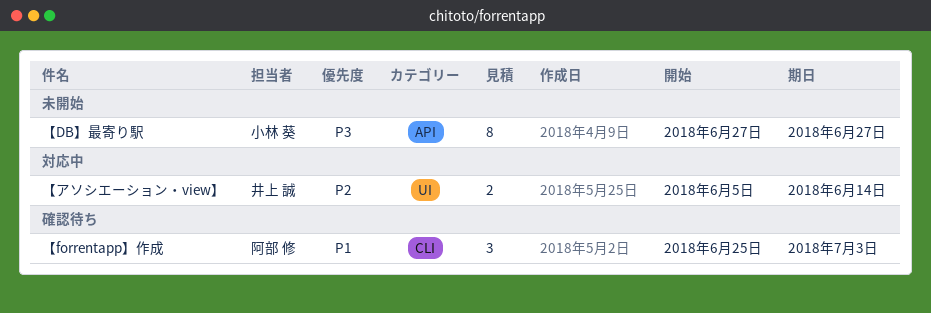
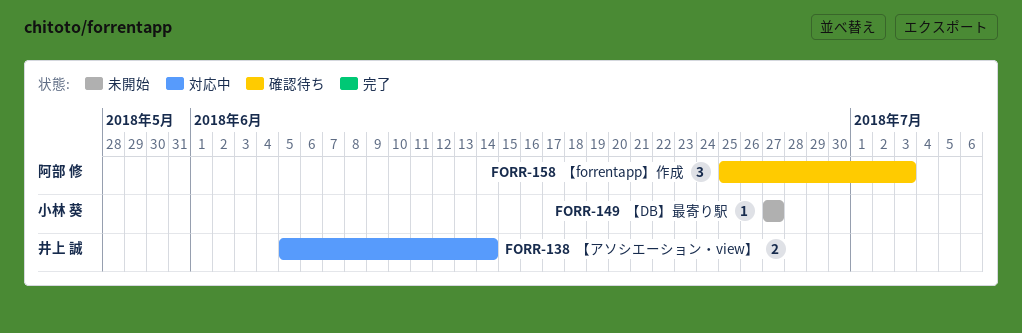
【DB】最寄り駅, estimate: 8 -> 1

